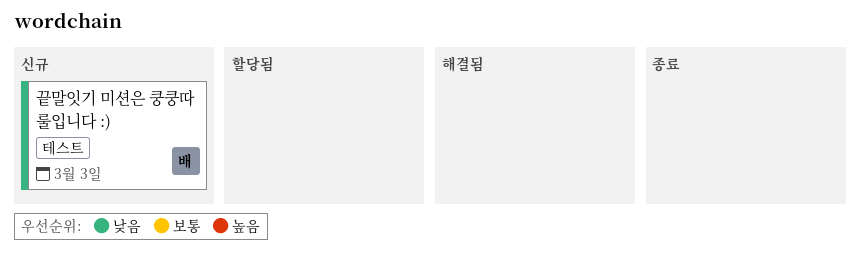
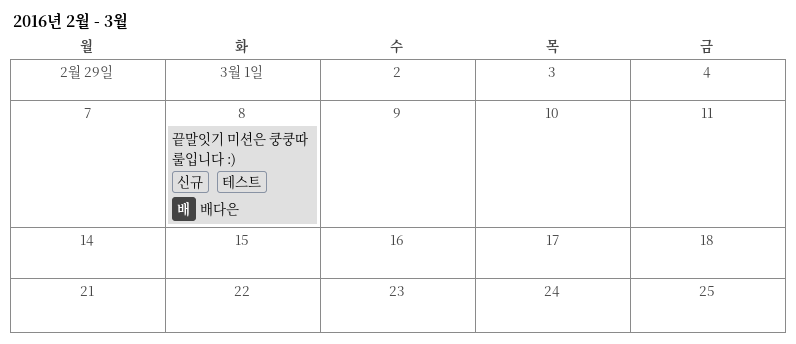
끝말잇기 미션은 쿵쿵따 룰입니다 :), due: Mar 3 -> Mar 8

